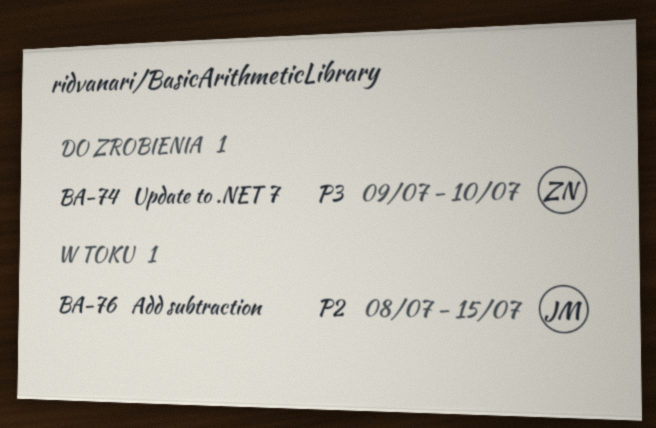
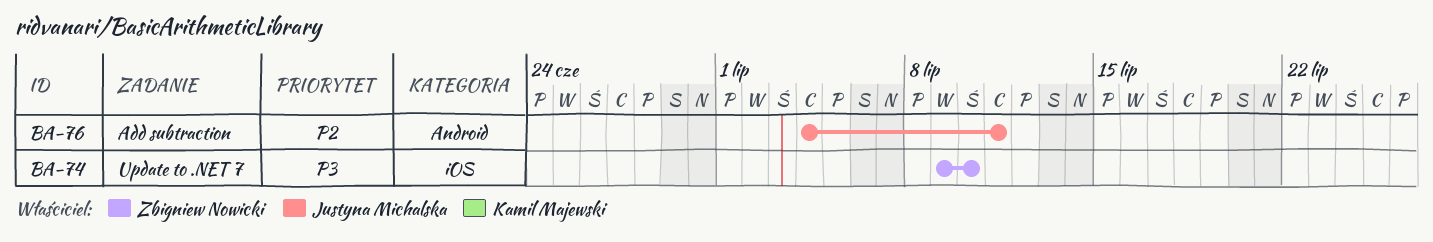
BA-76, start: Jul 8 -> Jul 4
BA-76, due: Jul 15 -> Jul 11

